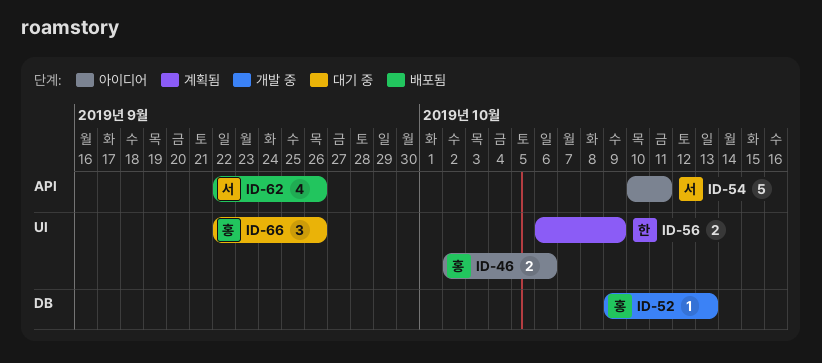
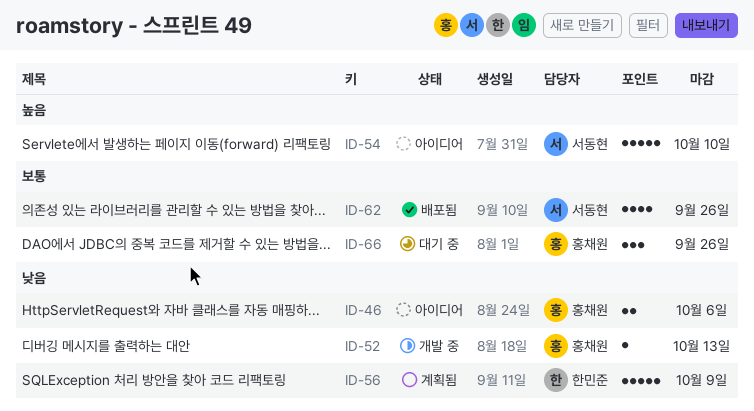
ID-54, due: Oct 11 -> Oct 10
ID-56, estimate: 2 -> 5

